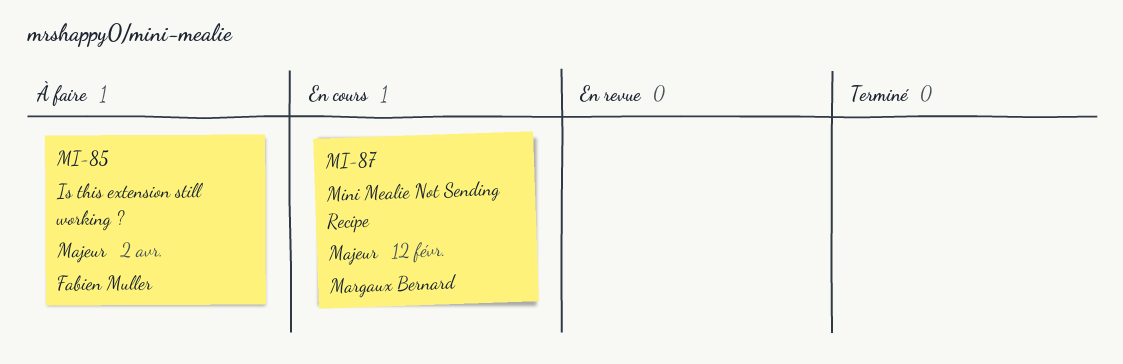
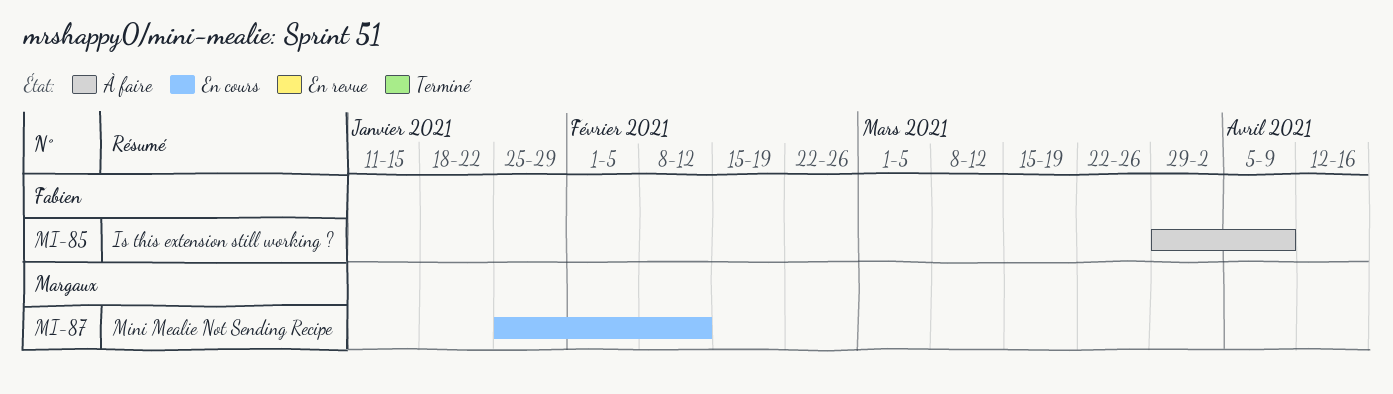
MI-85, due: Apr 2 -> Apr 9

